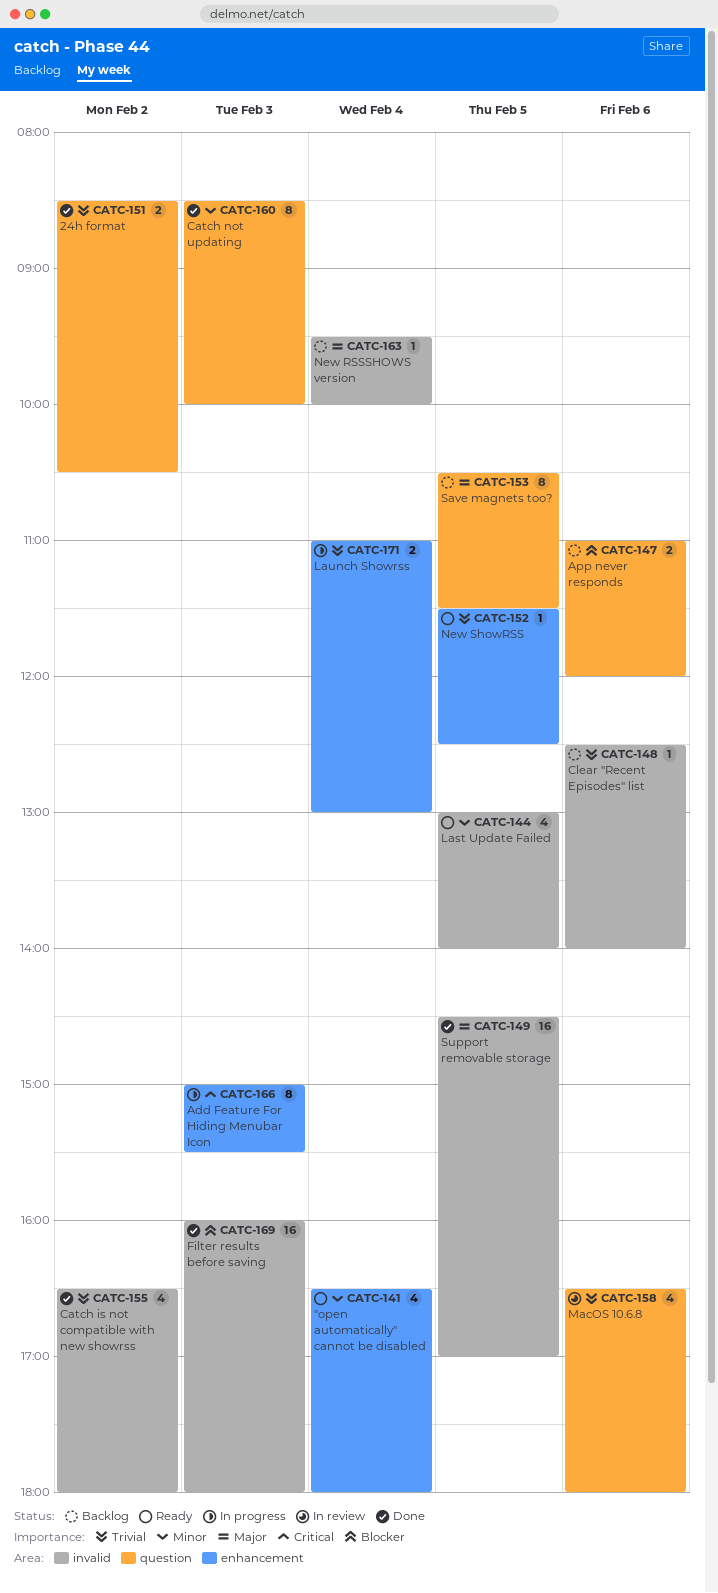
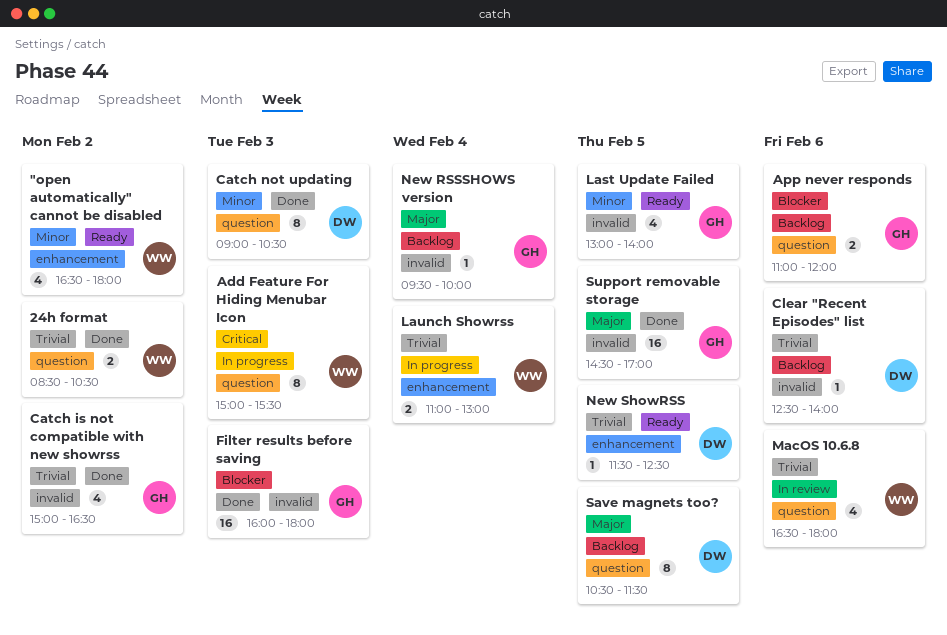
"open automatically" cannot be disabled, day: Feb 4 -> Feb 2
Add Feature For Hiding Menubar Icon, label: enhancement -> question
Catch is not compatible with new showrss, begins: 16:30 -> 15:00
Catch is not compatible with new showrss, ends: 18:00 -> 16:30
Catch not updating, begins: 08:30 -> 09:00
Catch not updating, ends: 10:00 -> 10:30

